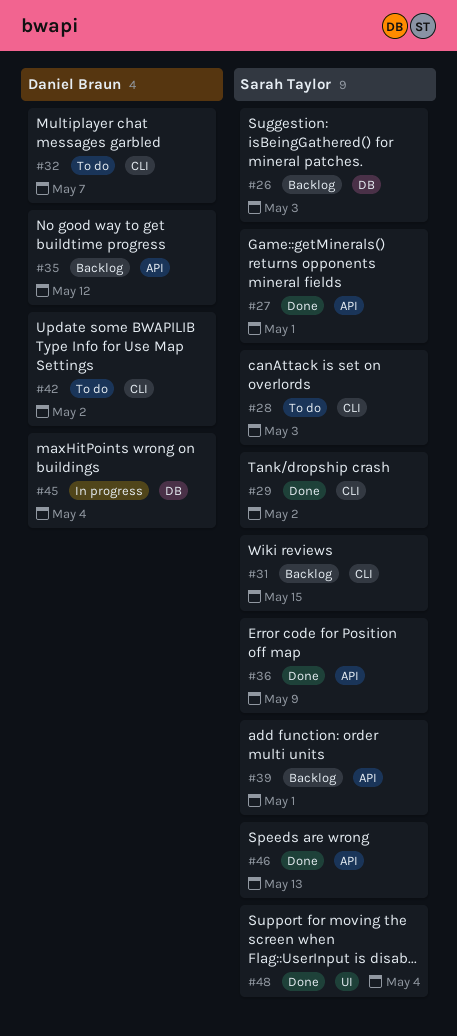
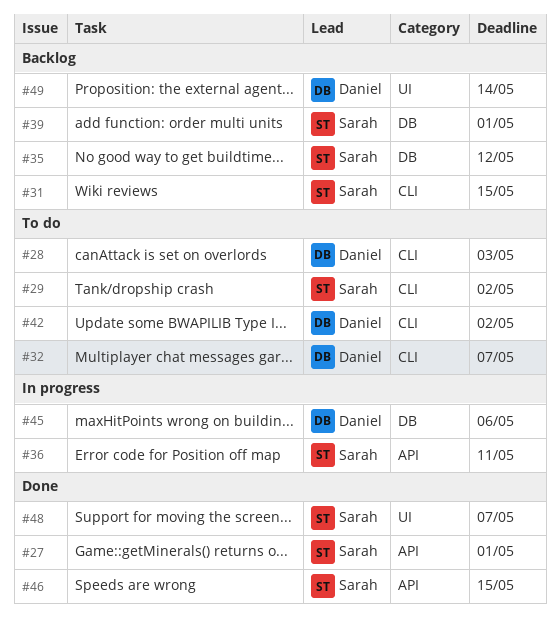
#26: present -> none
#28, owner: Sarah Taylor -> Daniel Braun
#29, status: Done -> To do
#35, owner: Daniel Braun -> Sarah Taylor
#35, label: API -> DB
#36, status: Done -> In progress
#36, due: May 9 -> May 11
#39, label: API -> DB
#45, due: May 4 -> May 6
#46, due: May 13 -> May 15
#48, due: May 4 -> May 7
#49: none -> present

